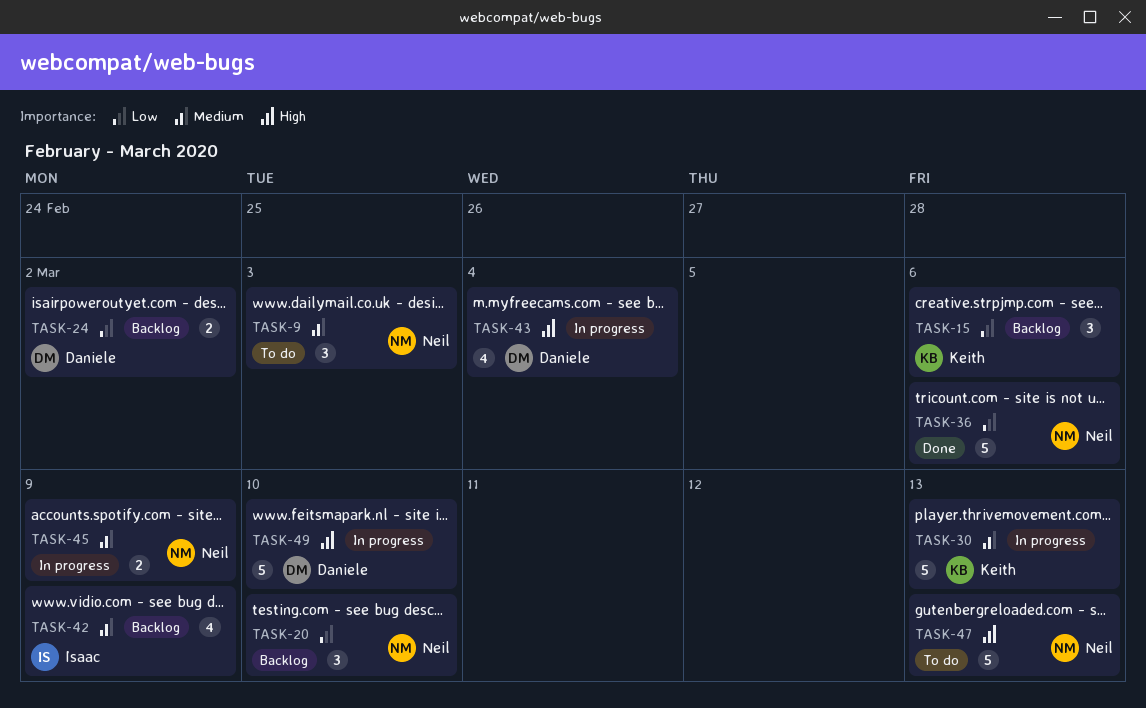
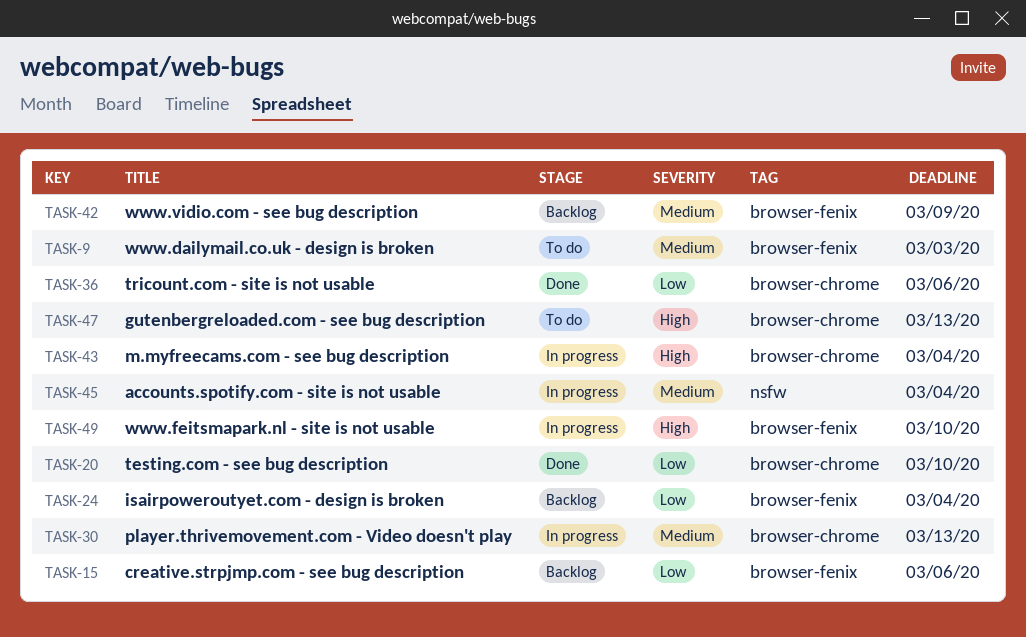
TASK-20, status: Backlog -> Done
TASK-24, due: Mar 2 -> Mar 4
TASK-45, due: Mar 9 -> Mar 4

